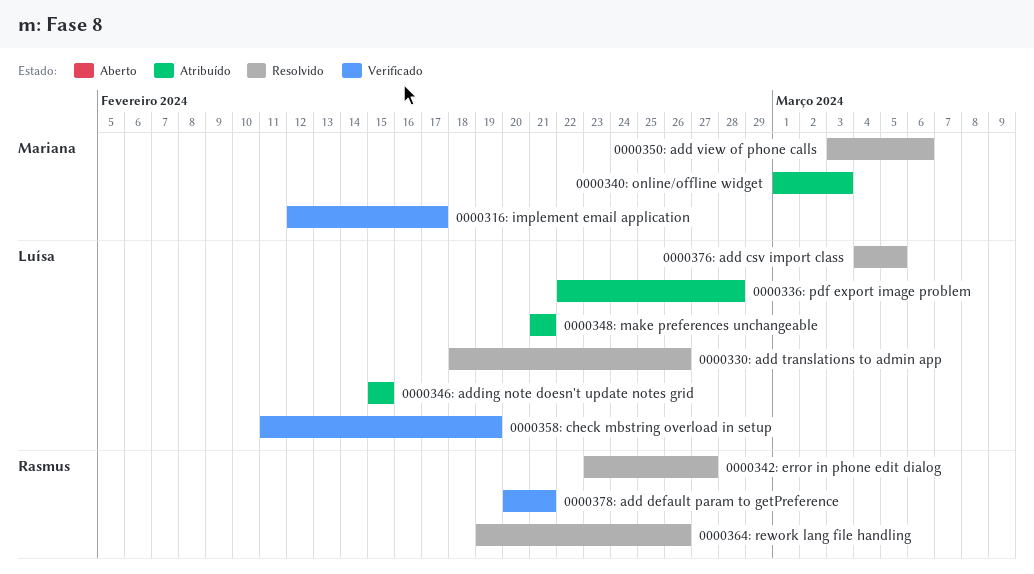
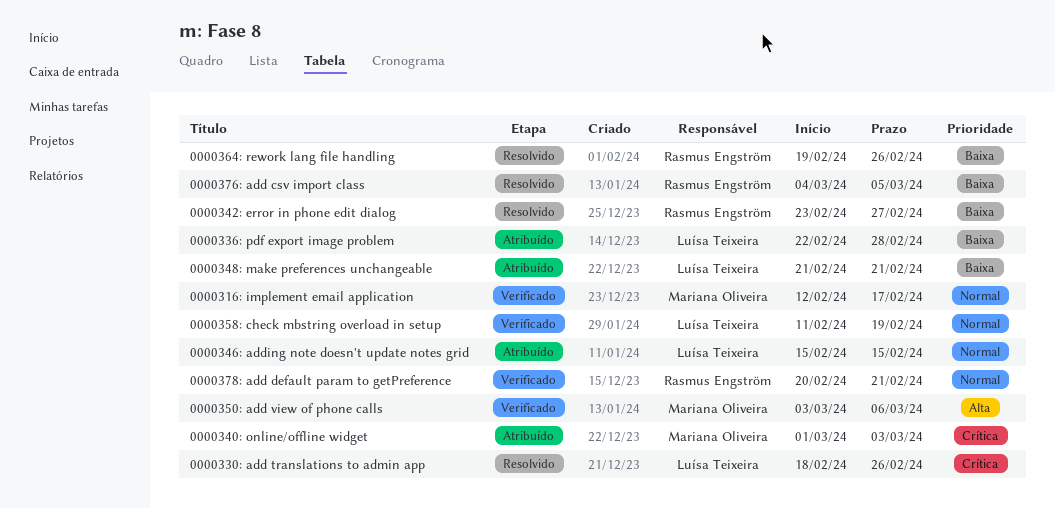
0000350: add view of phone calls, status: Resolvido -> Verificado
0000376: add csv import class, owner: Luísa Teixeira -> Rasmus Engström

